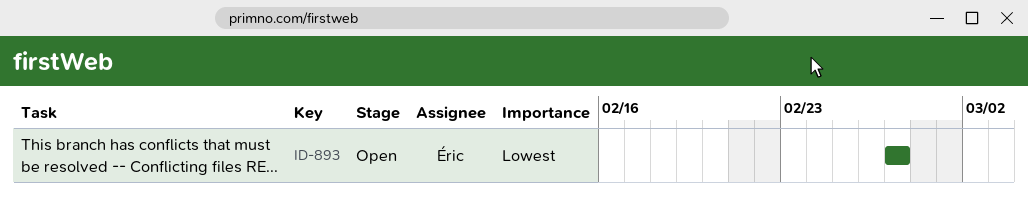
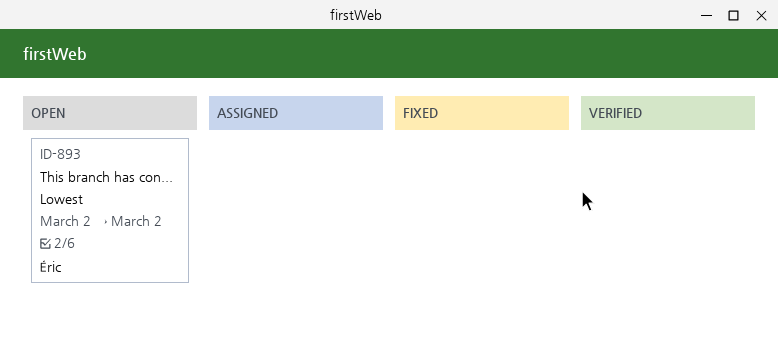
ID-893, start: Feb 27 -> Mar 2
ID-893, due: Feb 27 -> Mar 2

